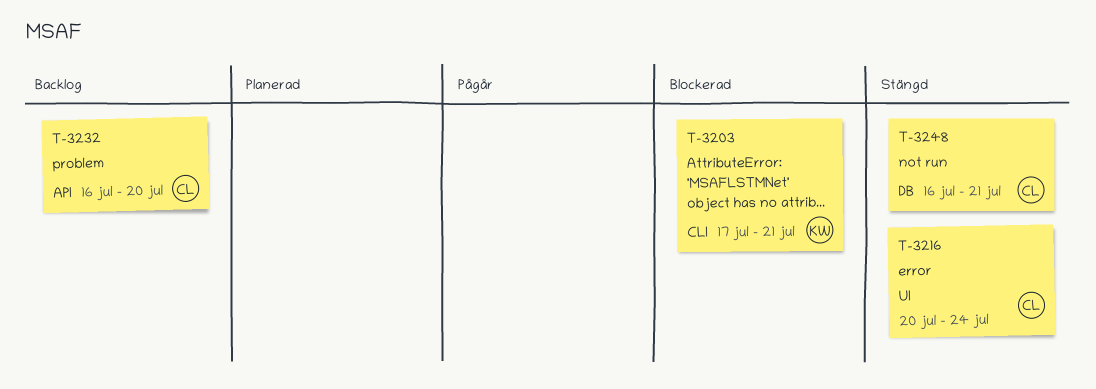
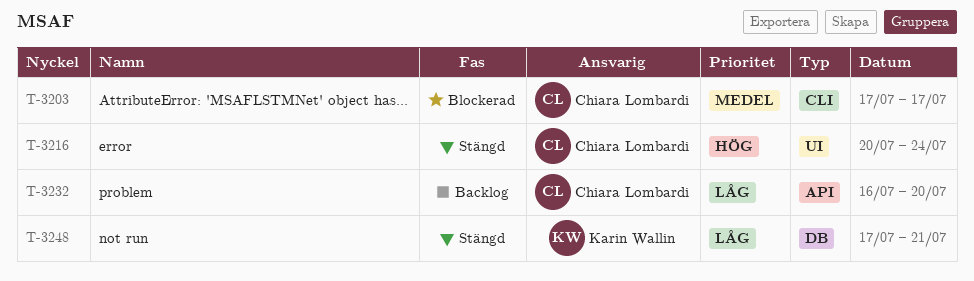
T-3203, owner: Karin Wallin -> Chiara Lombardi
T-3203, due: Jul 21 -> Jul 17
T-3248, owner: Chiara Lombardi -> Karin Wallin
T-3248, start: Jul 16 -> Jul 17

